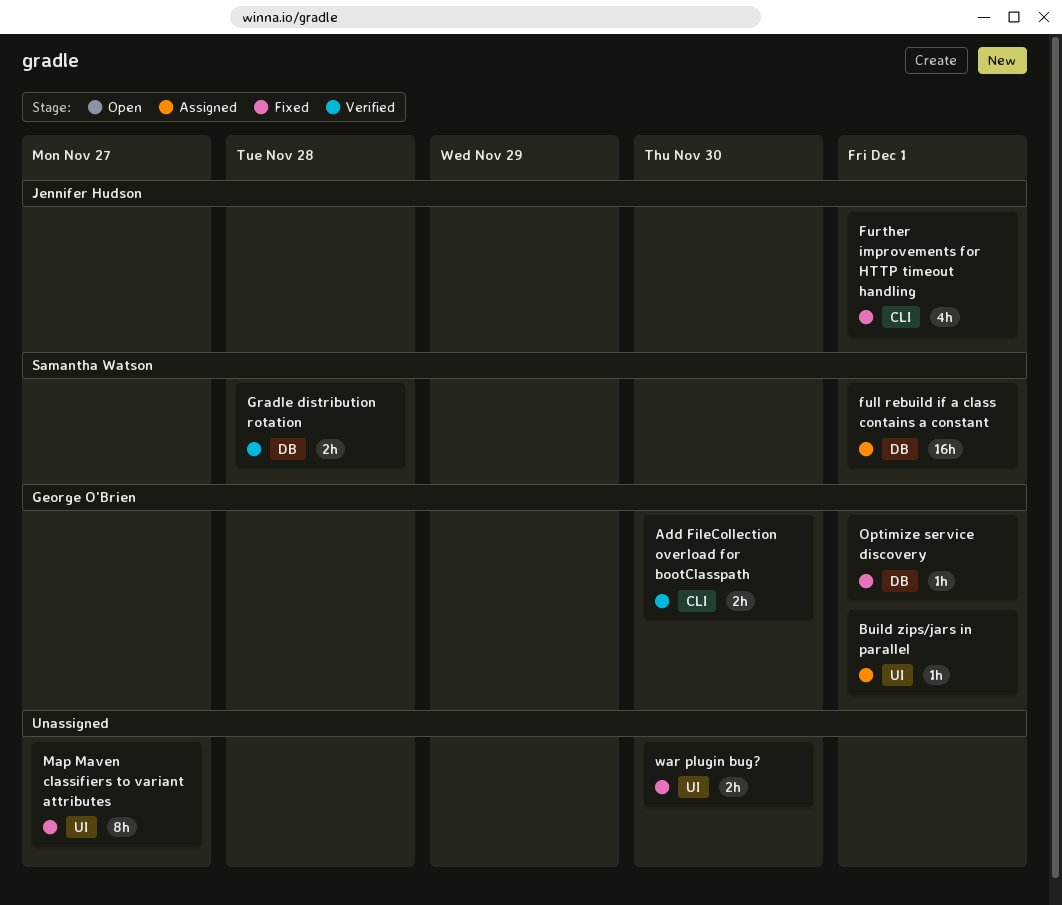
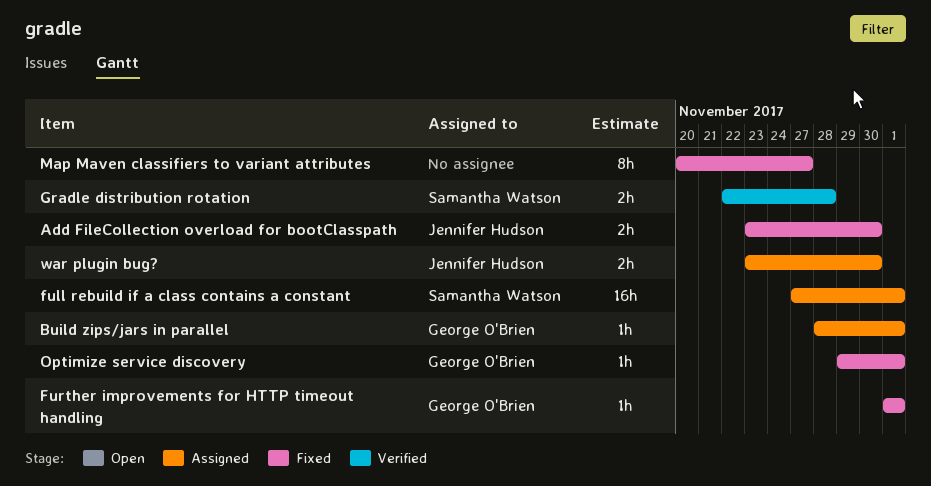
Add FileCollection overload for bootClasspath, status: Verified -> Fixed
Add FileCollection overload for bootClasspath, owner: George O'Brien -> Jennifer Hudson
Further improvements for HTTP timeout handling, owner: Jennifer Hudson -> George O'Brien
Further improvements for HTTP timeout handling, estimate: 4h -> 1h
war plugin bug?, status: Fixed -> Assigned
war plugin bug?, owner: none -> Jennifer Hudson

